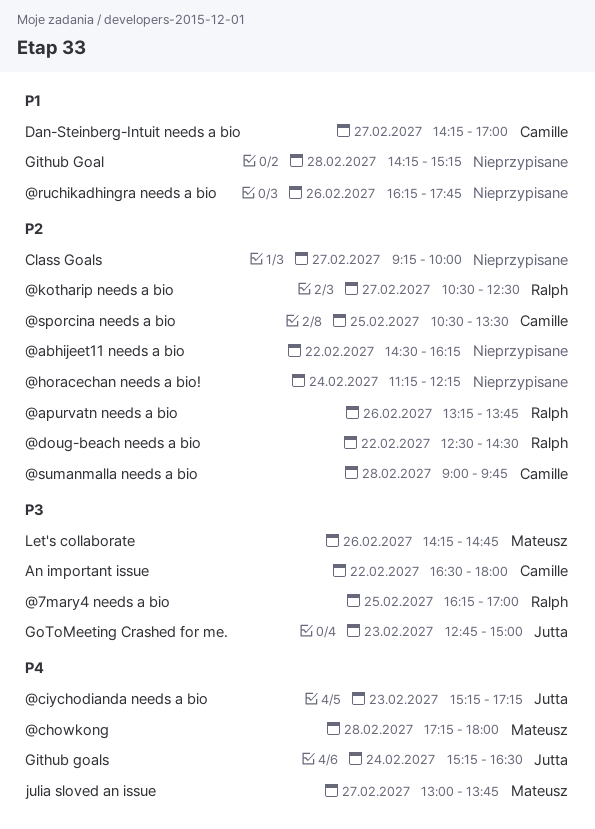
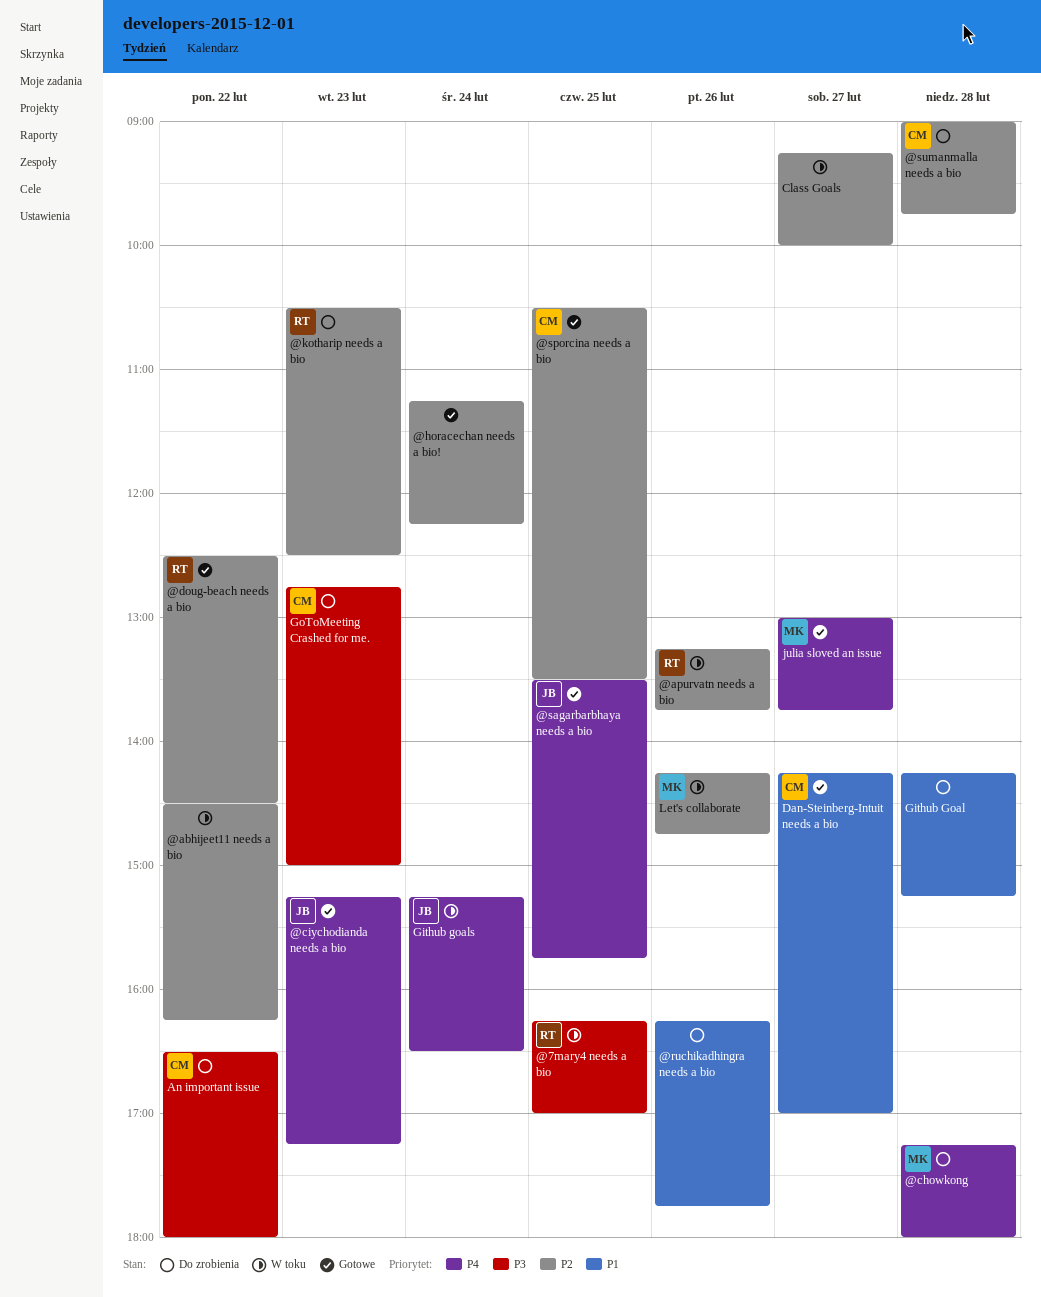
@kotharip needs a bio, day: Feb 27 -> Feb 23
@sagarbarbhaya needs a bio: none -> present
GoToMeeting Crashed for me., owner: Jutta -> Camille
Let's collaborate, priority: P3 -> P2

